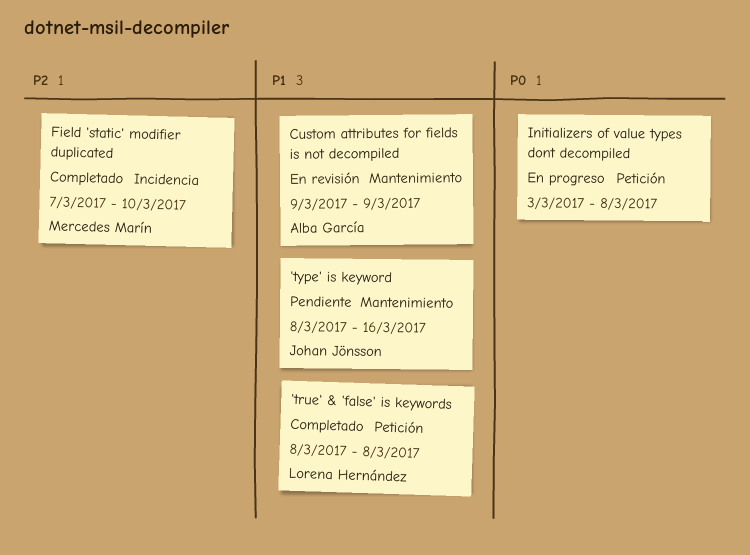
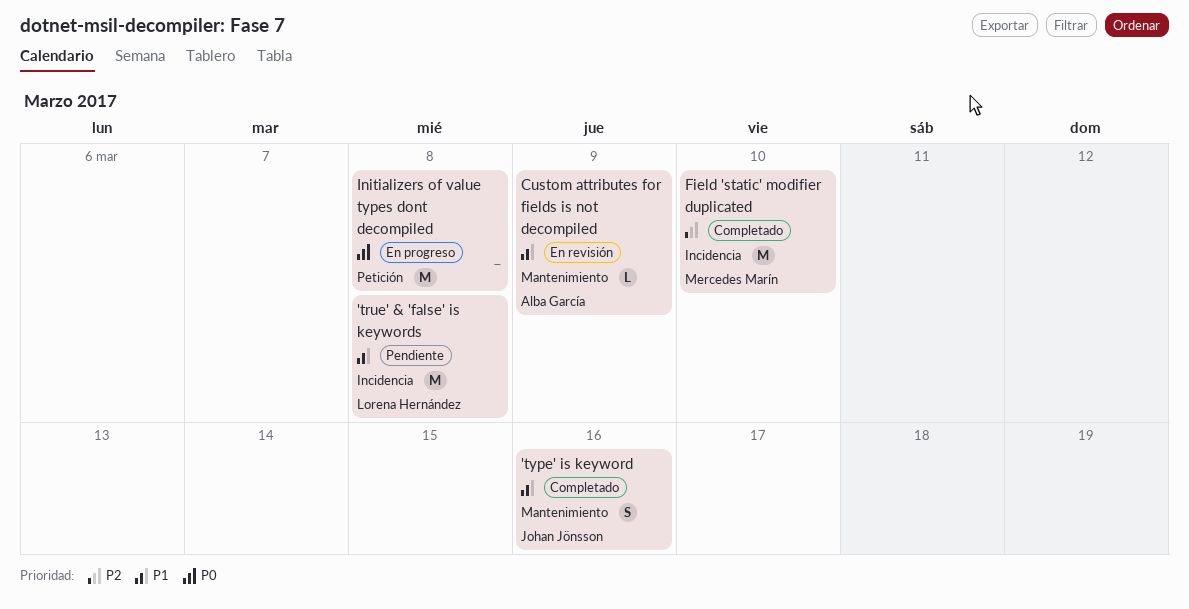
'true' & 'false' is keywords, status: Completado -> Pendiente
'true' & 'false' is keywords, label: Petición -> Incidencia
'type' is keyword, status: Pendiente -> Completado

